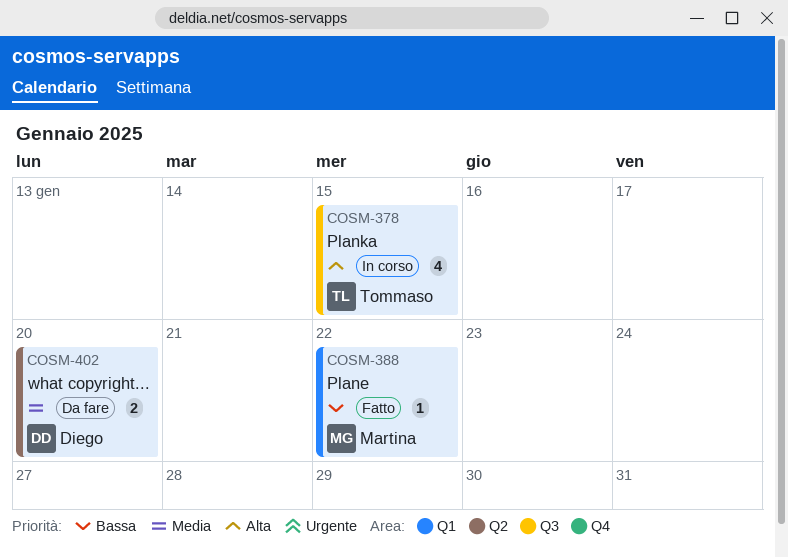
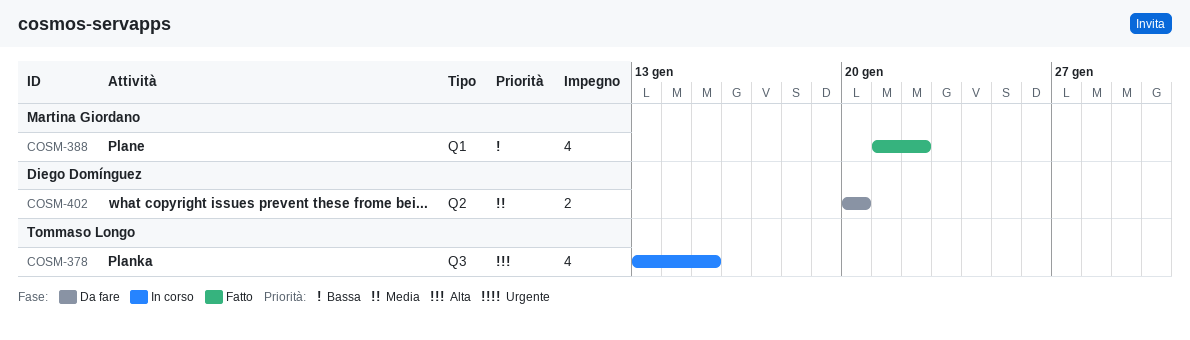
COSM-388, estimate: 1 -> 4

